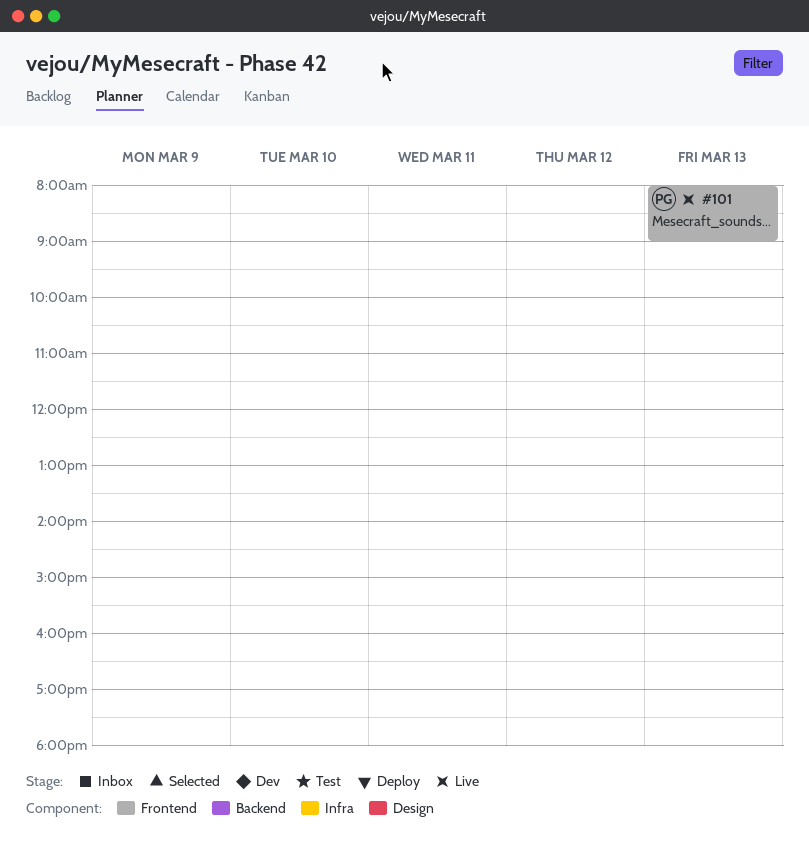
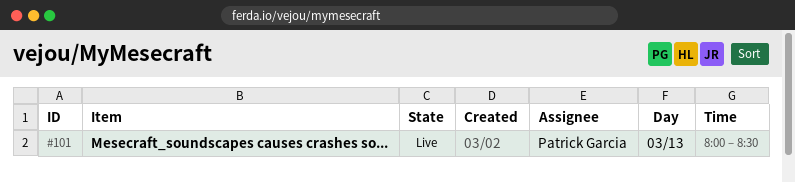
#101, ends: 09:00 -> 08:30

